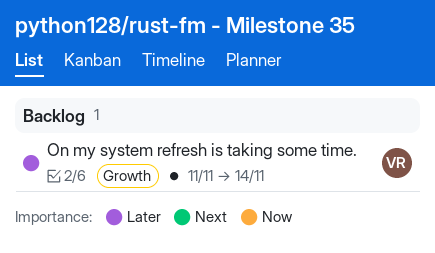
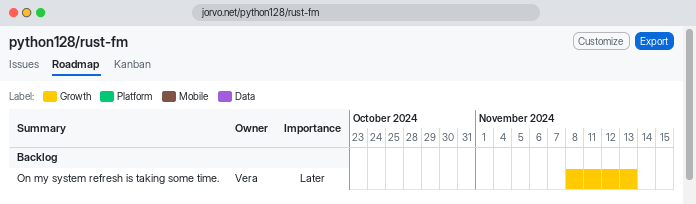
On my system refresh is taking some time., start: Nov 11 -> Nov 8
On my system refresh is taking some time., due: Nov 14 -> Nov 13

